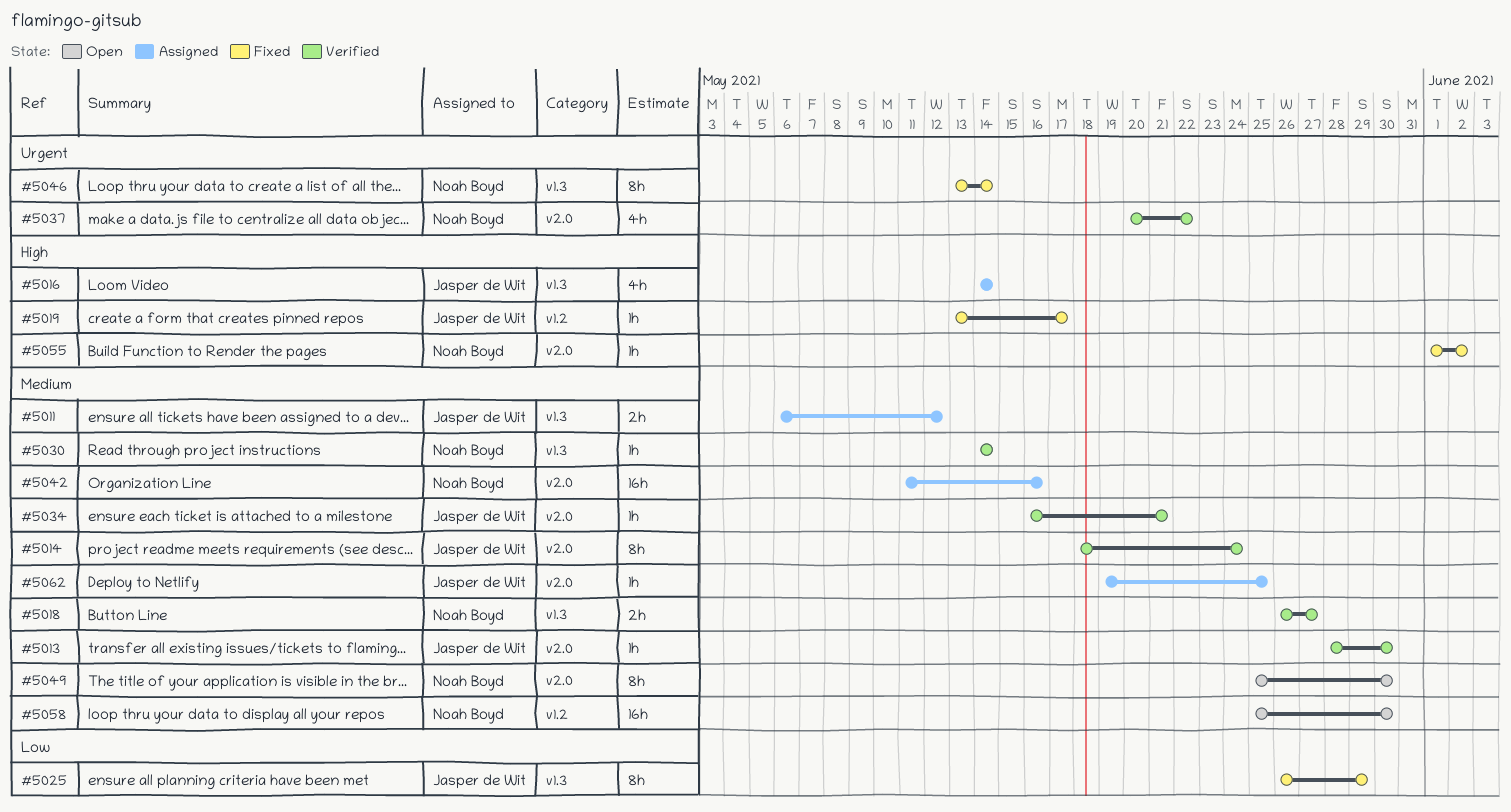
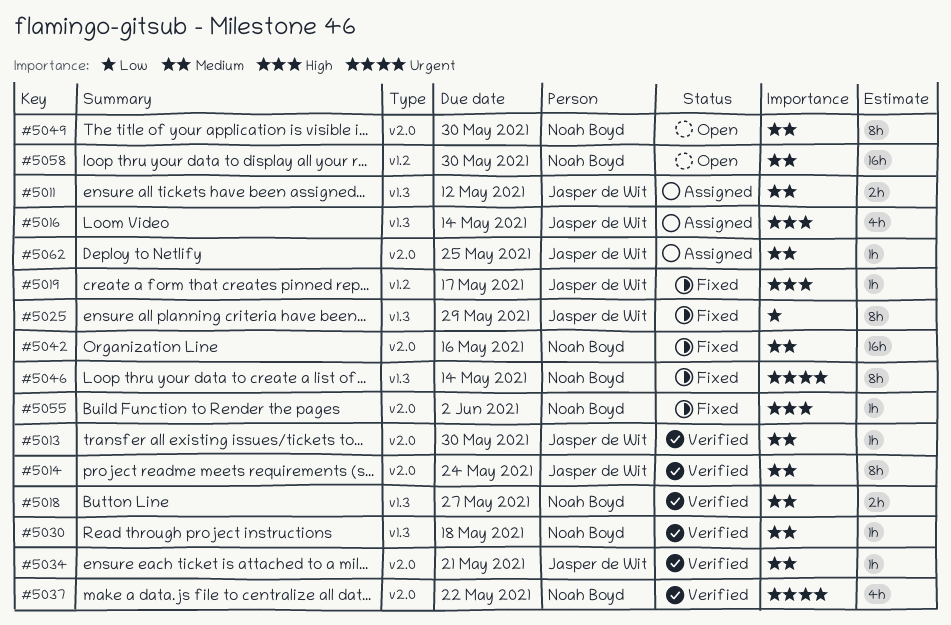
#5030, due: May 14 -> May 18
#5042, status: Assigned -> Fixed

